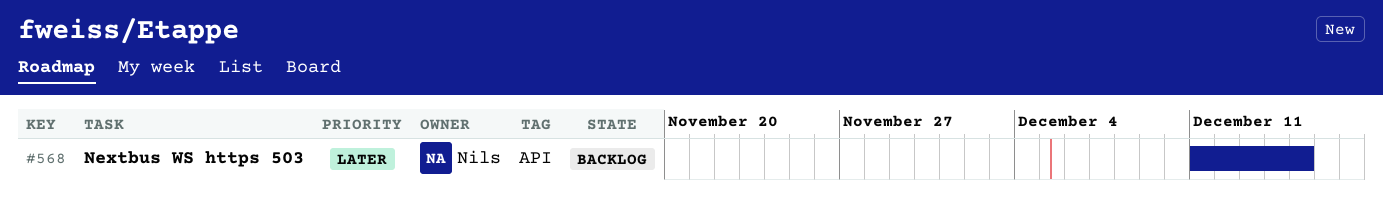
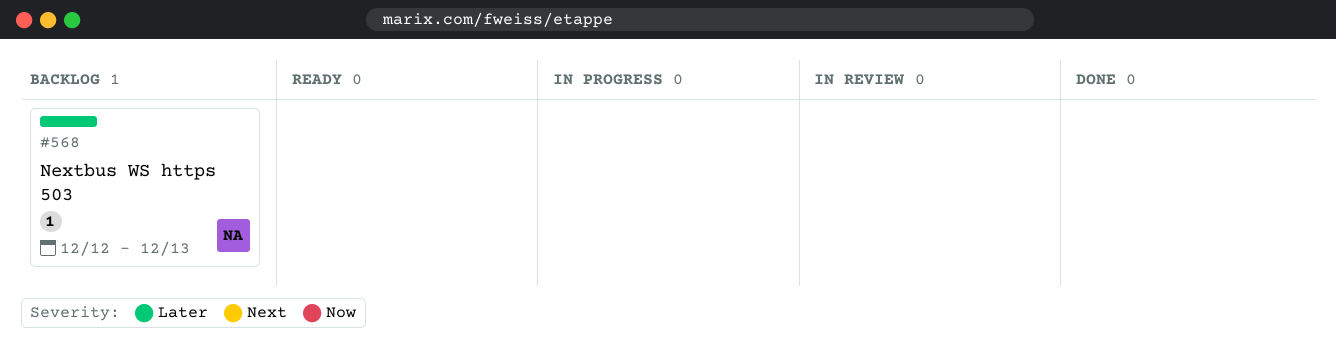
#568, start: Dec 11 -> Dec 12
#568, due: Dec 15 -> Dec 13

